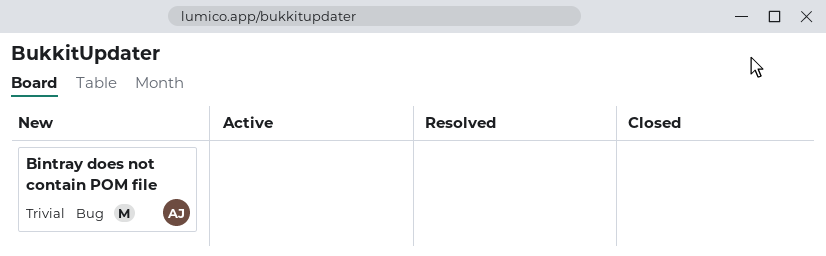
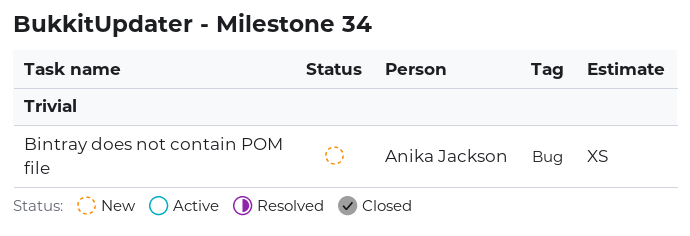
Bintray does not contain POM file, estimate: M -> XS

